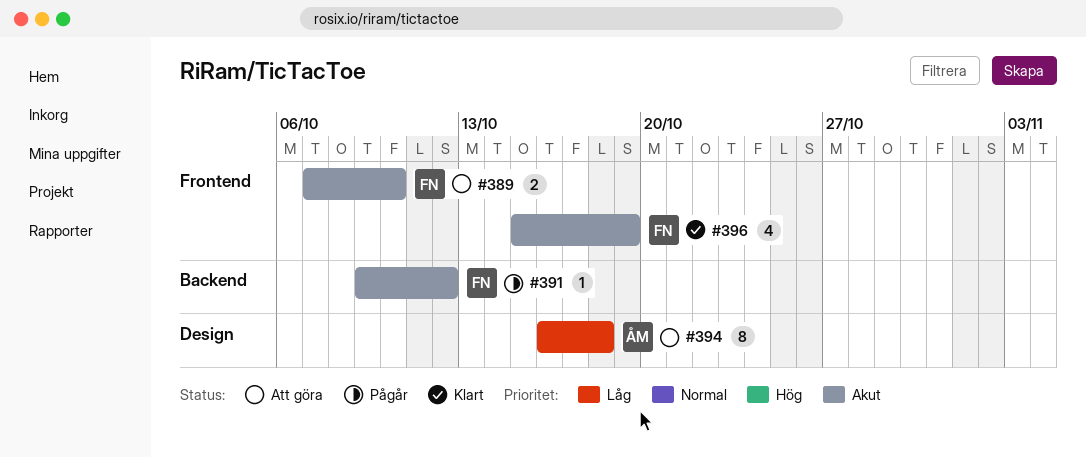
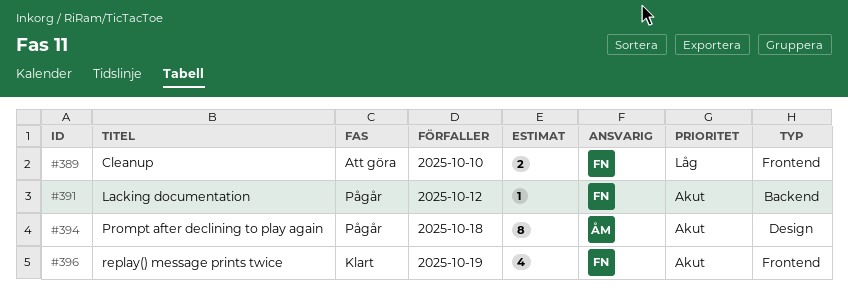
#389, priority: Akut -> Låg
#394, status: Att göra -> Pågår
#394, priority: Låg -> Akut

